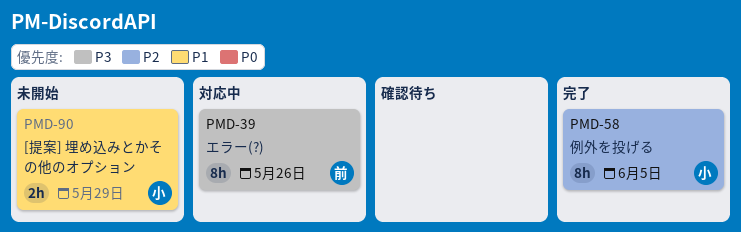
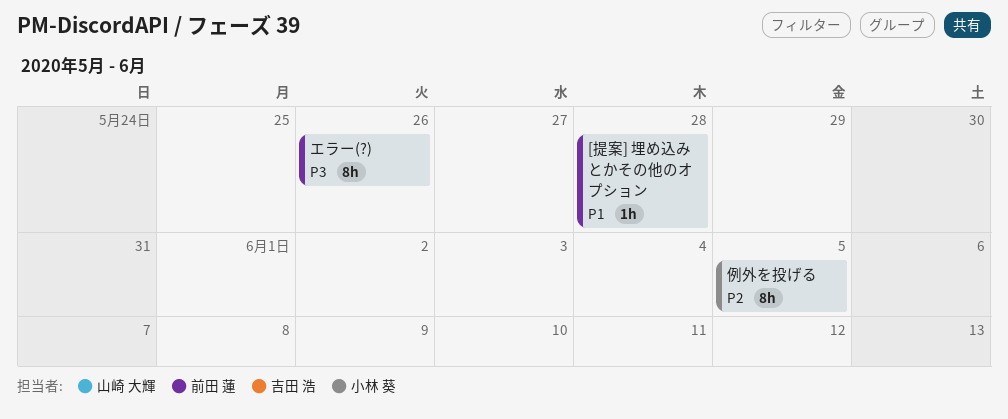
[提案] 埋め込みとかその他のオプション, owner: 小林 葵 -> 前田 蓮
[提案] 埋め込みとかその他のオプション, estimate: 2h -> 1h
[提案] 埋め込みとかその他のオプション, due: May 29 -> May 28

